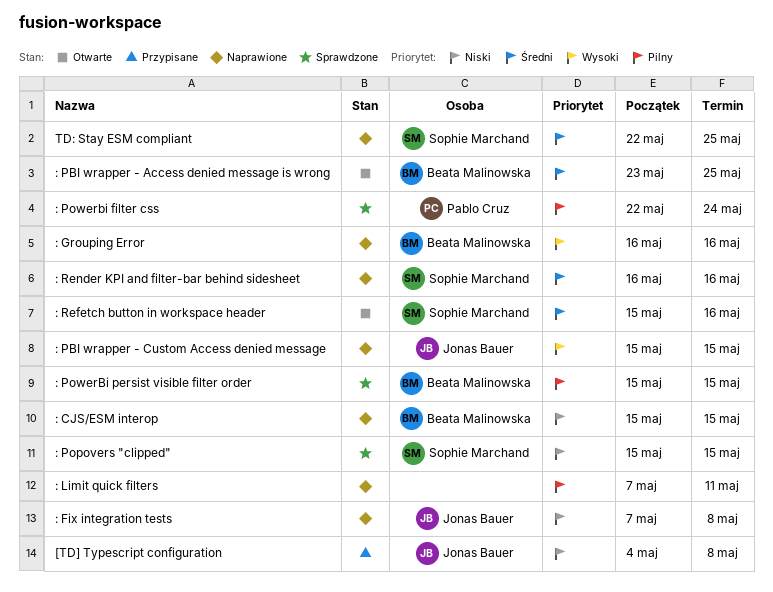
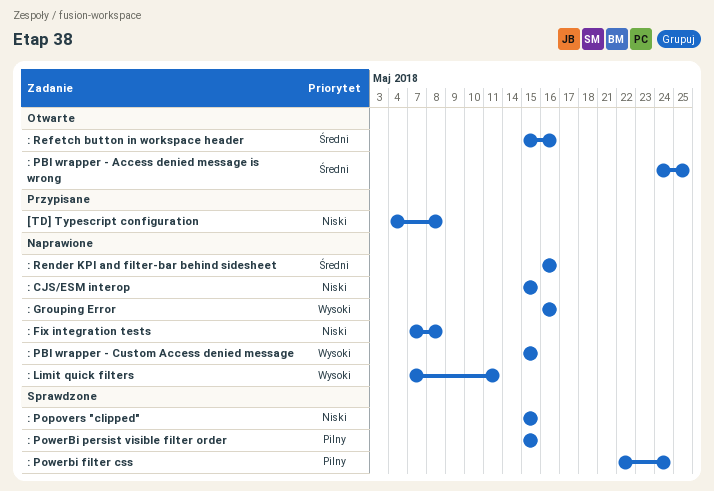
: Limit quick filters, priority: Pilny -> Wysoki
: PBI wrapper - Access denied message is wrong, start: May 23 -> May 24
TD: Stay ESM compliant: present -> none

